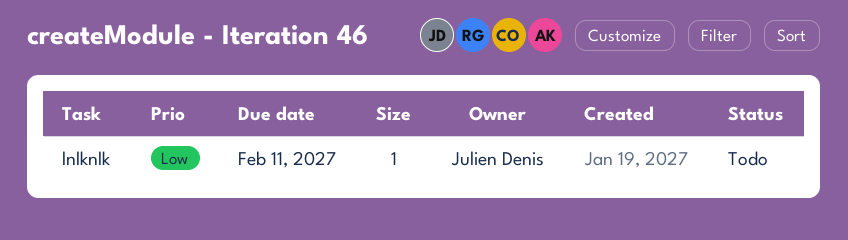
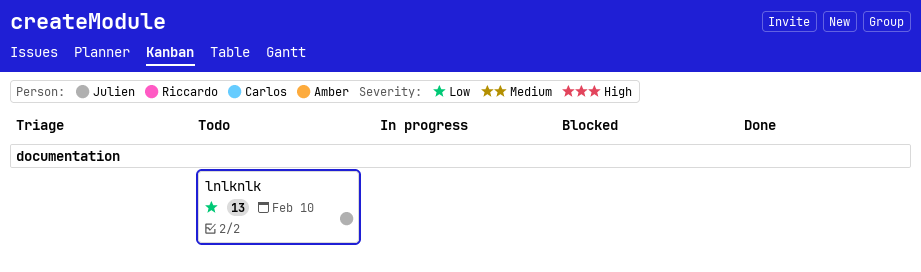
lnlknlk, estimate: 1 -> 13
lnlknlk, due: Feb 11 -> Feb 10

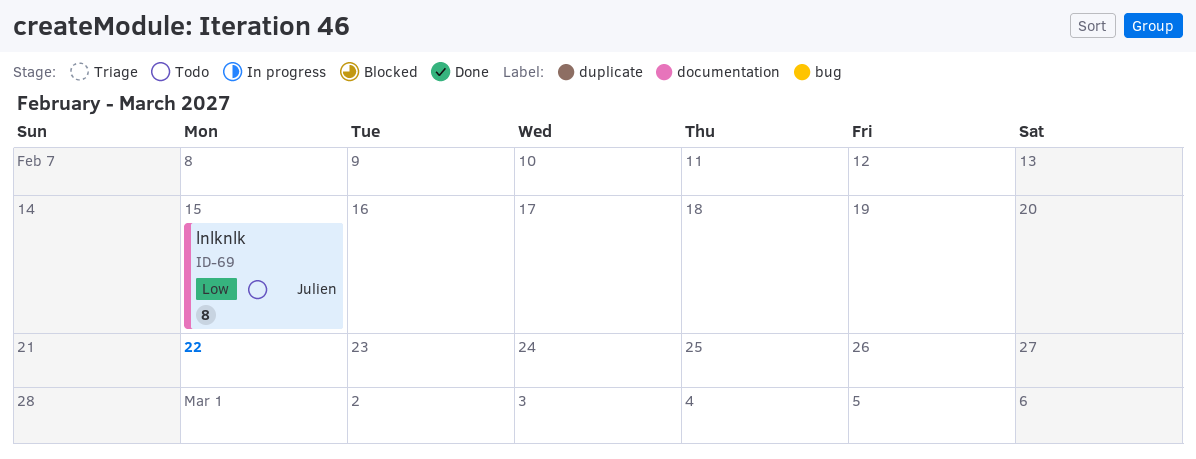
lnlknlk, estimate: 13 -> 8
lnlknlk, due: Feb 10 -> Feb 15

